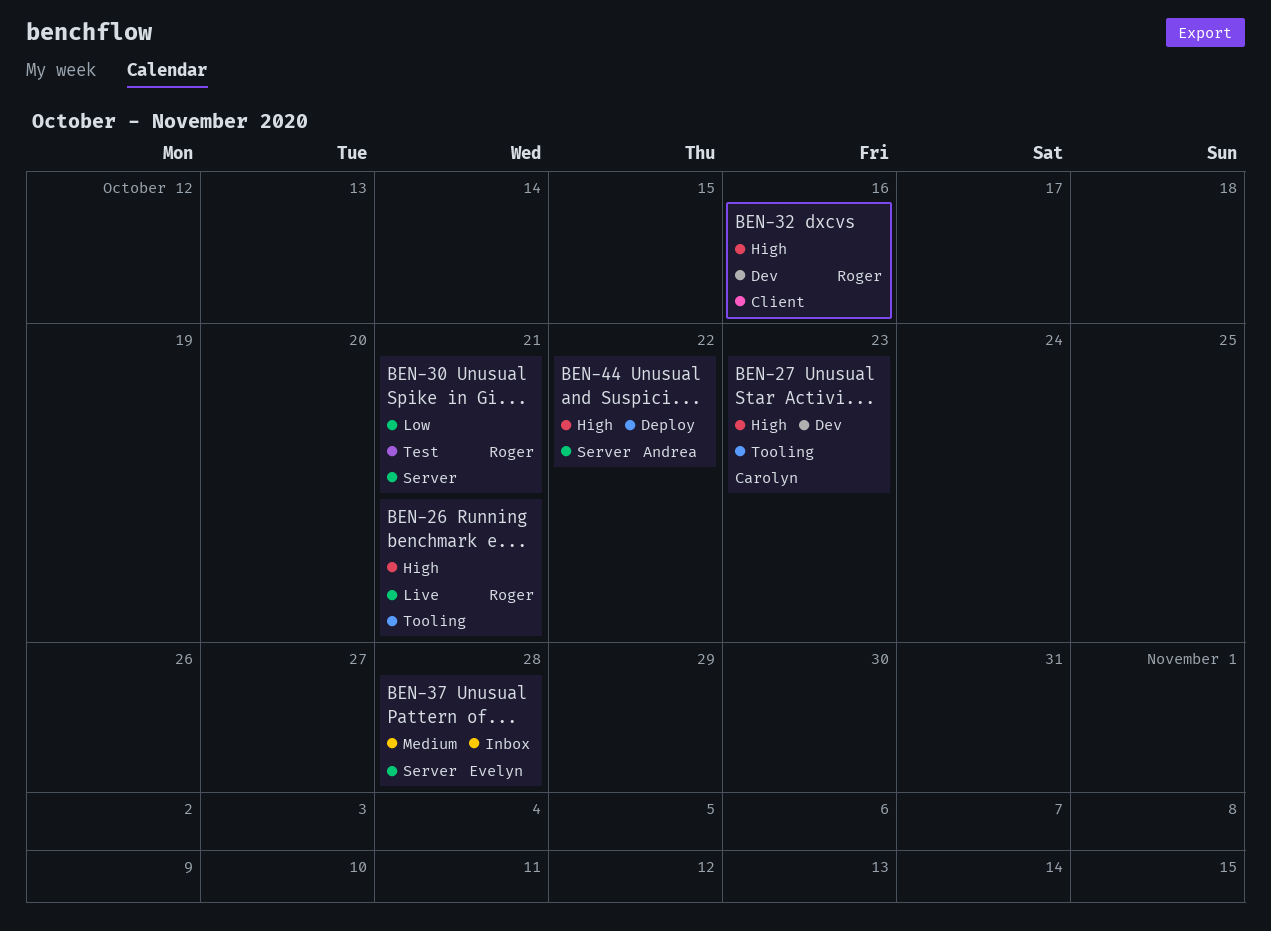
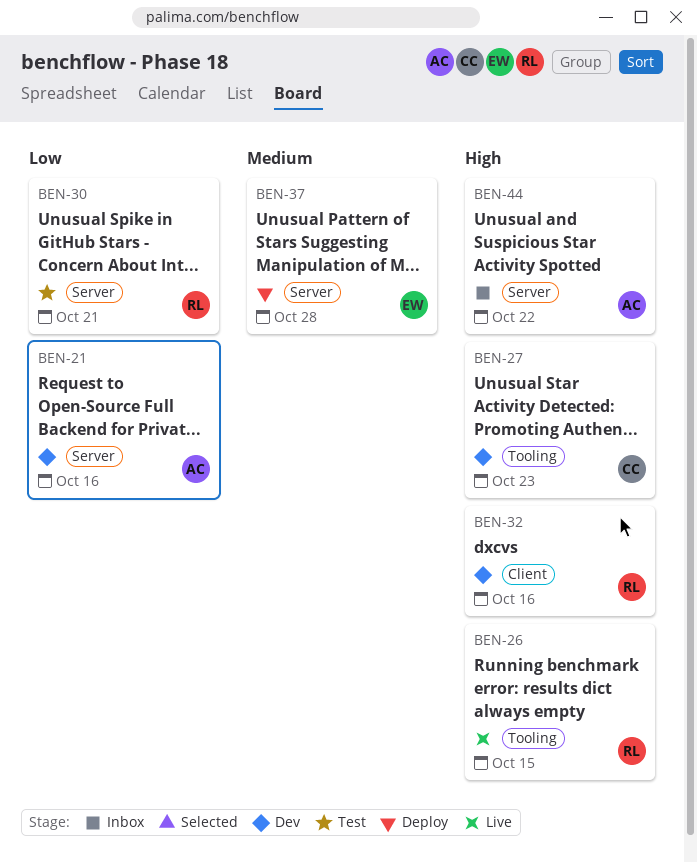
BEN-21: none -> present
BEN-26, due: Oct 21 -> Oct 15
BEN-37, status: Inbox -> Deploy
BEN-44, status: Deploy -> Inbox

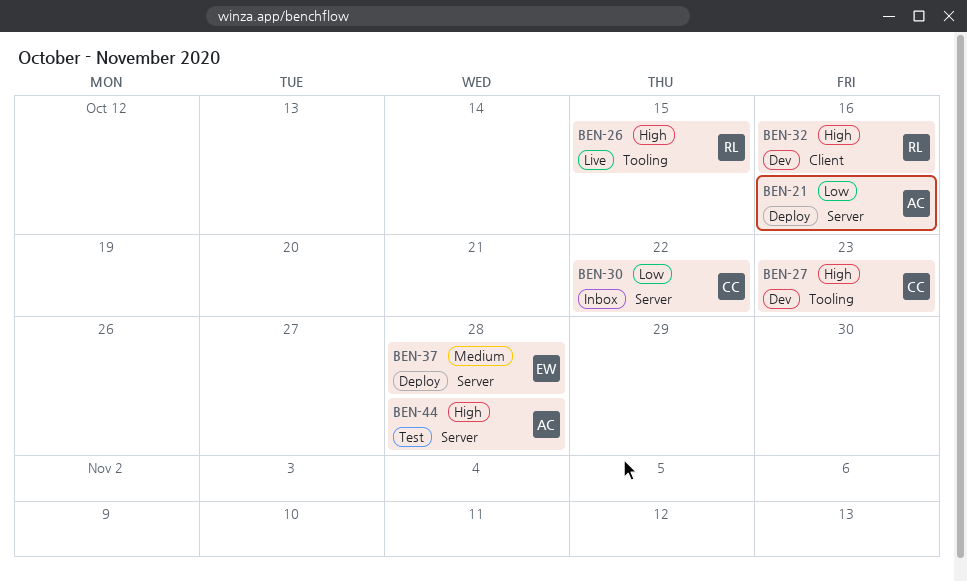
BEN-21, status: Dev -> Deploy
BEN-30, status: Test -> Inbox
BEN-30, owner: RL -> CC
BEN-30, due: Oct 21 -> Oct 22
BEN-44, status: Inbox -> Test
BEN-44, due: Oct 22 -> Oct 28

